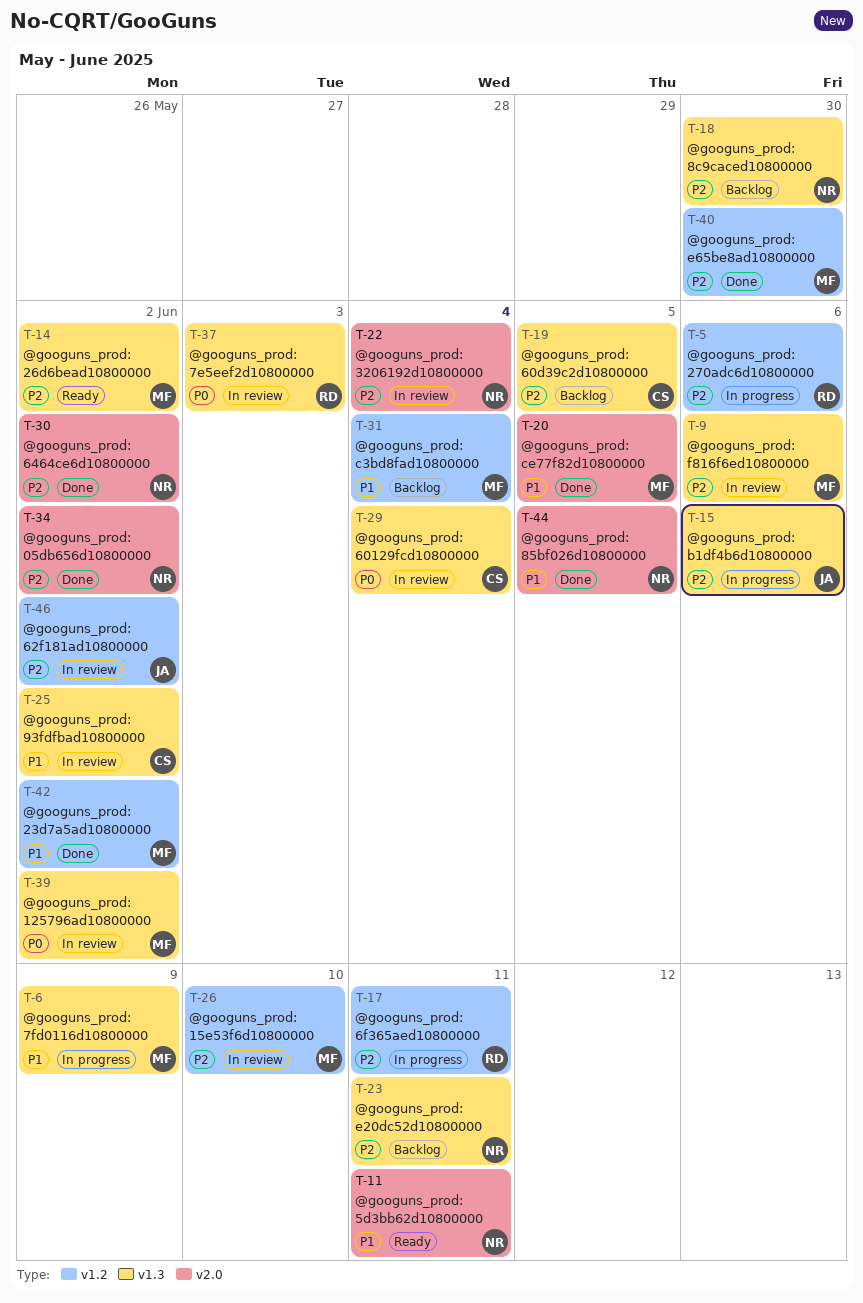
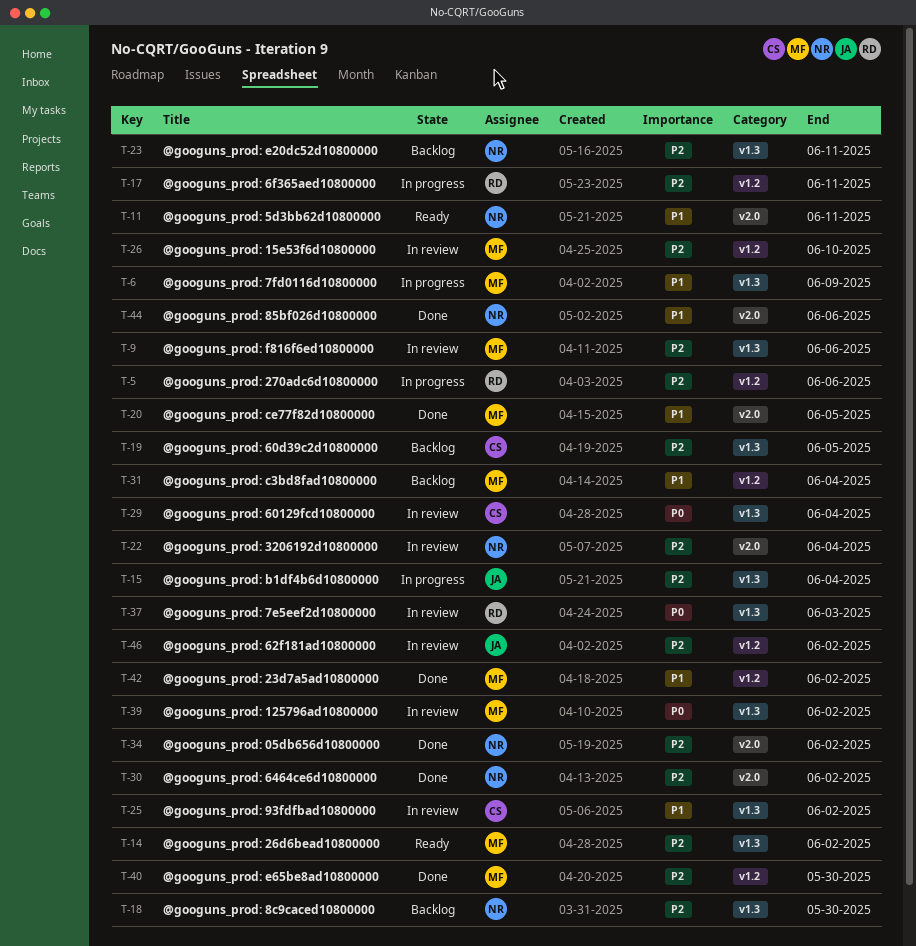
T-15, due: Jun 6 -> Jun 4
T-44, due: Jun 5 -> Jun 6

